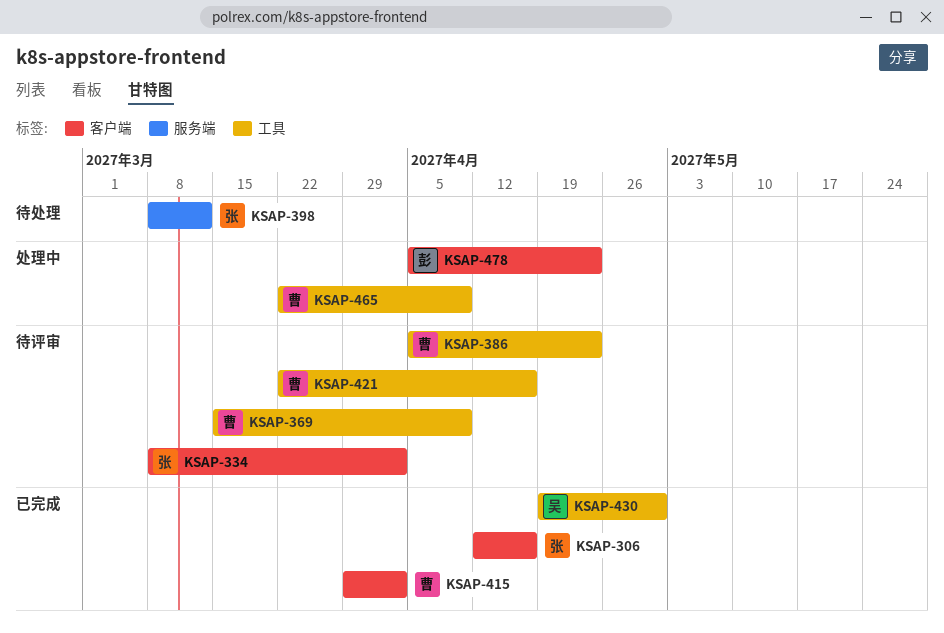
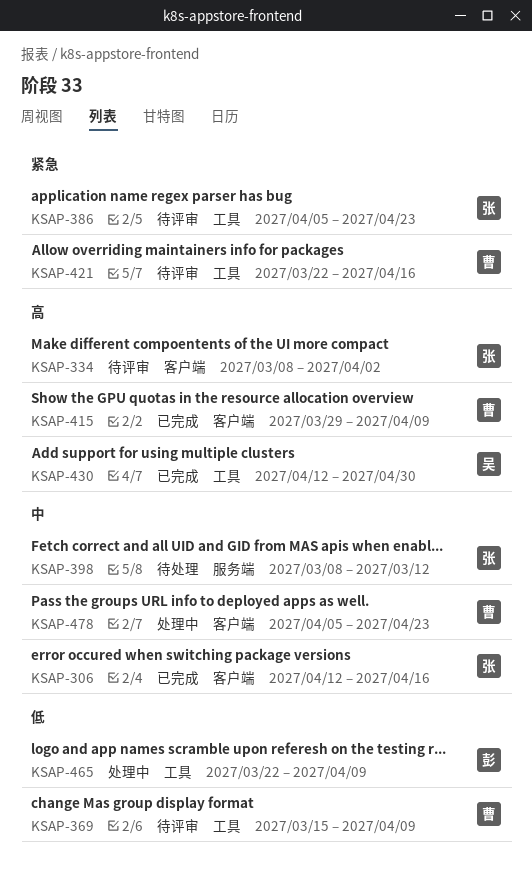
KSAP-386, owner: 曹 -> 张
KSAP-415, due: Apr 2 -> Apr 9
KSAP-430, start: Apr 19 -> Apr 12
KSAP-465, owner: 曹 -> 彭
KSAP-478, owner: 彭 -> 曹

